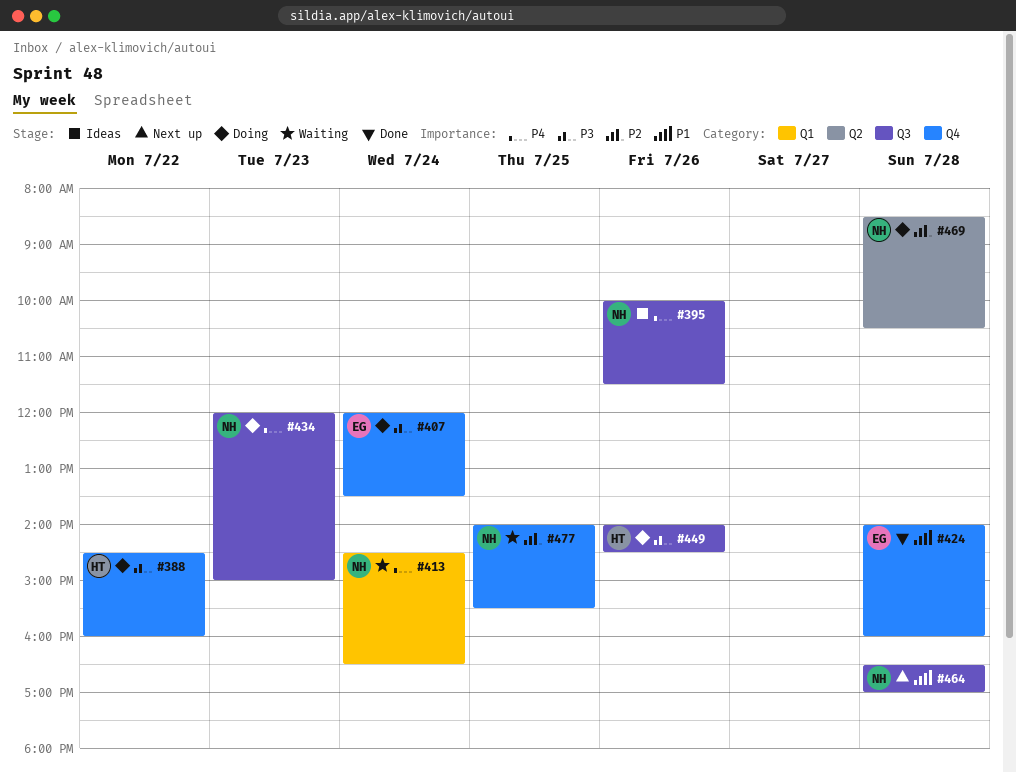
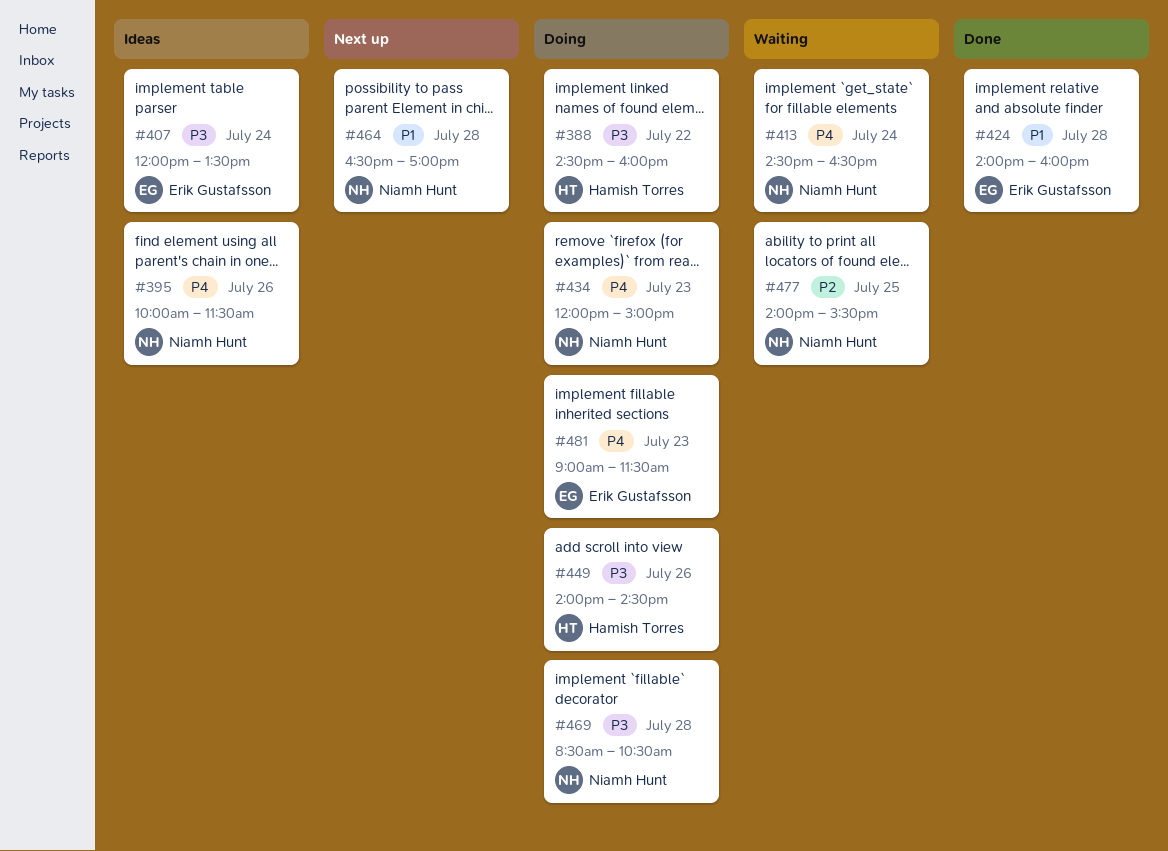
#407, status: Doing -> Ideas
#469, priority: P2 -> P3
#481: none -> present

